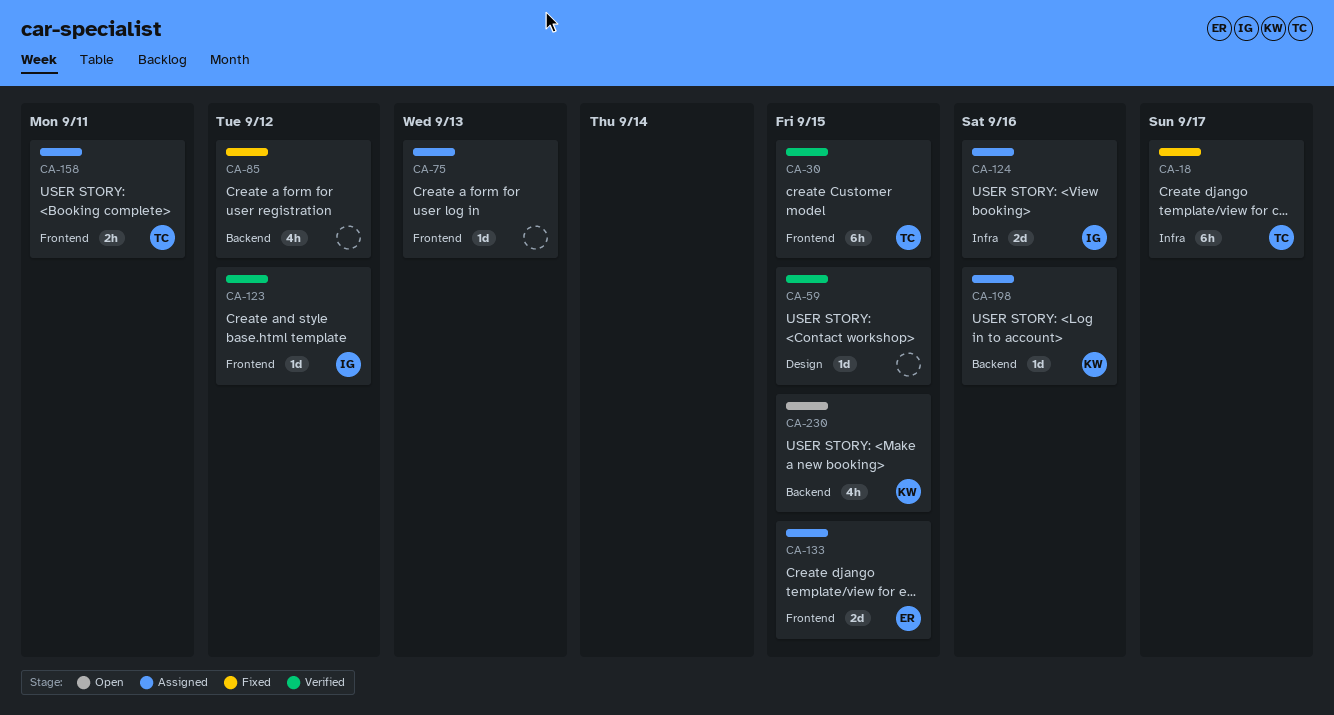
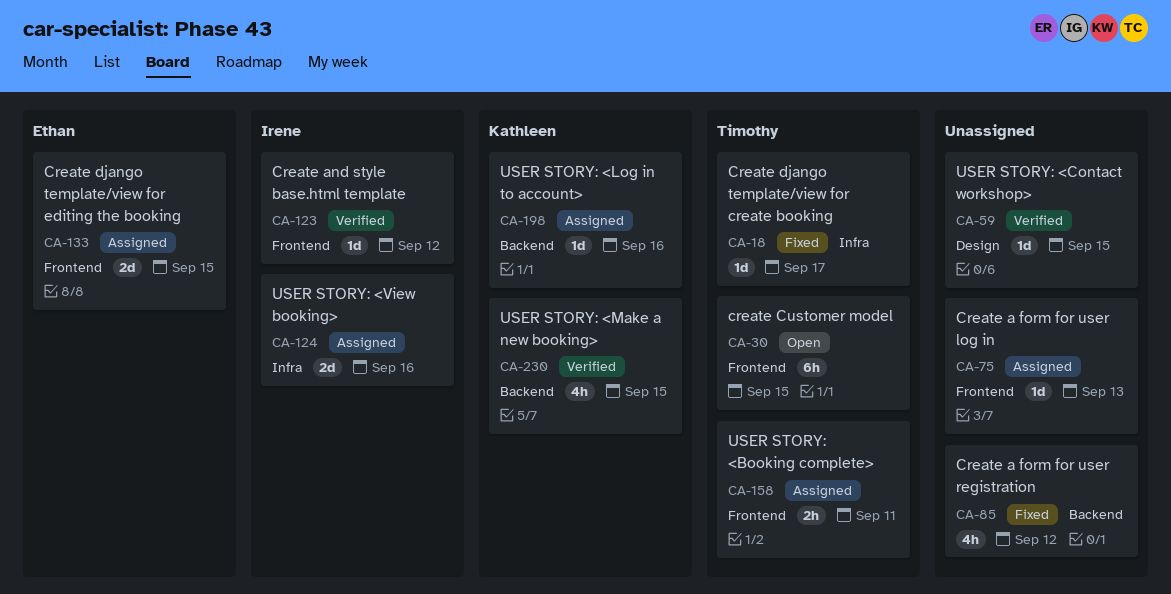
CA-18, estimate: 6h -> 1d
CA-30, status: Verified -> Open
CA-230, status: Open -> Verified

